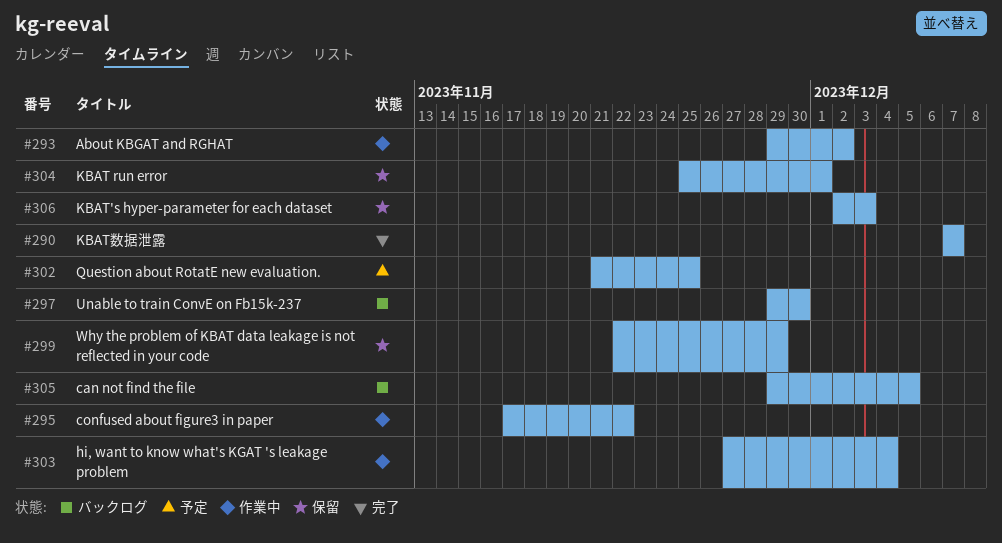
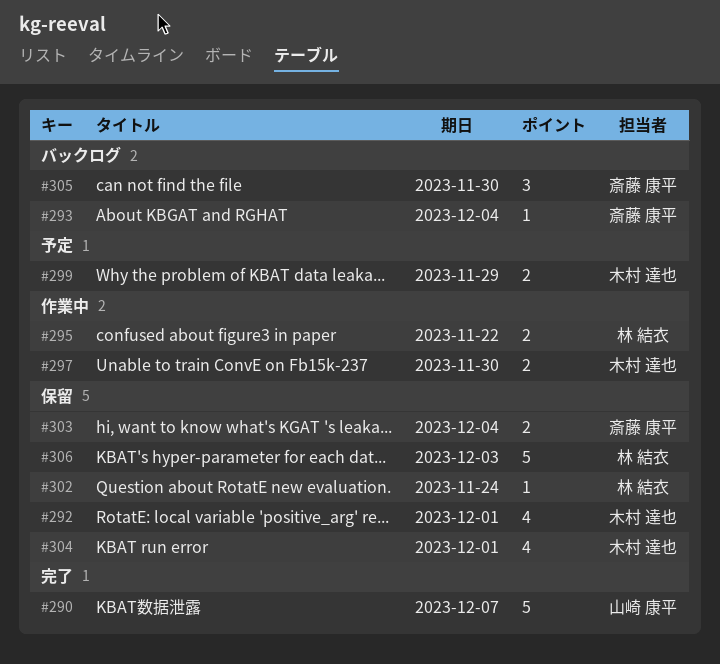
#292: none -> present
#293, status: 作業中 -> バックログ
#293, due: Dec 2 -> Dec 4
#297, status: バックログ -> 作業中
#299, status: 保留 -> 予定
#302, status: 予定 -> 保留
#302, due: Nov 25 -> Nov 24
#303, status: 作業中 -> 保留
#305, due: Dec 5 -> Nov 30

